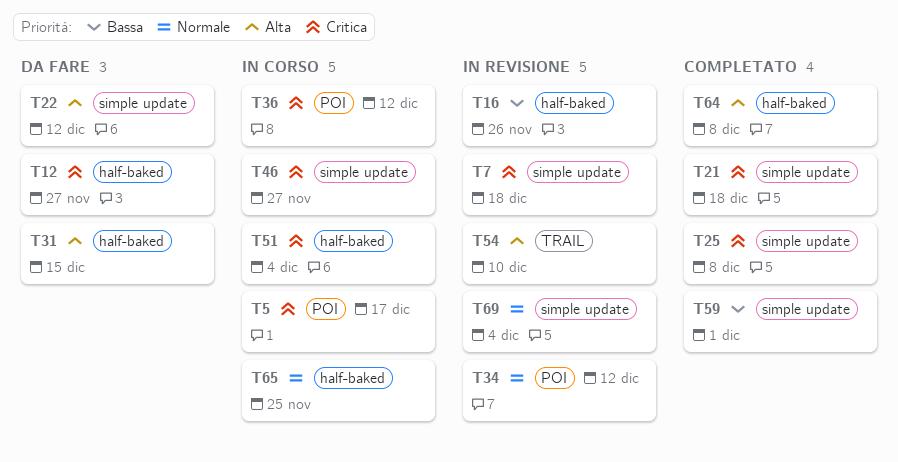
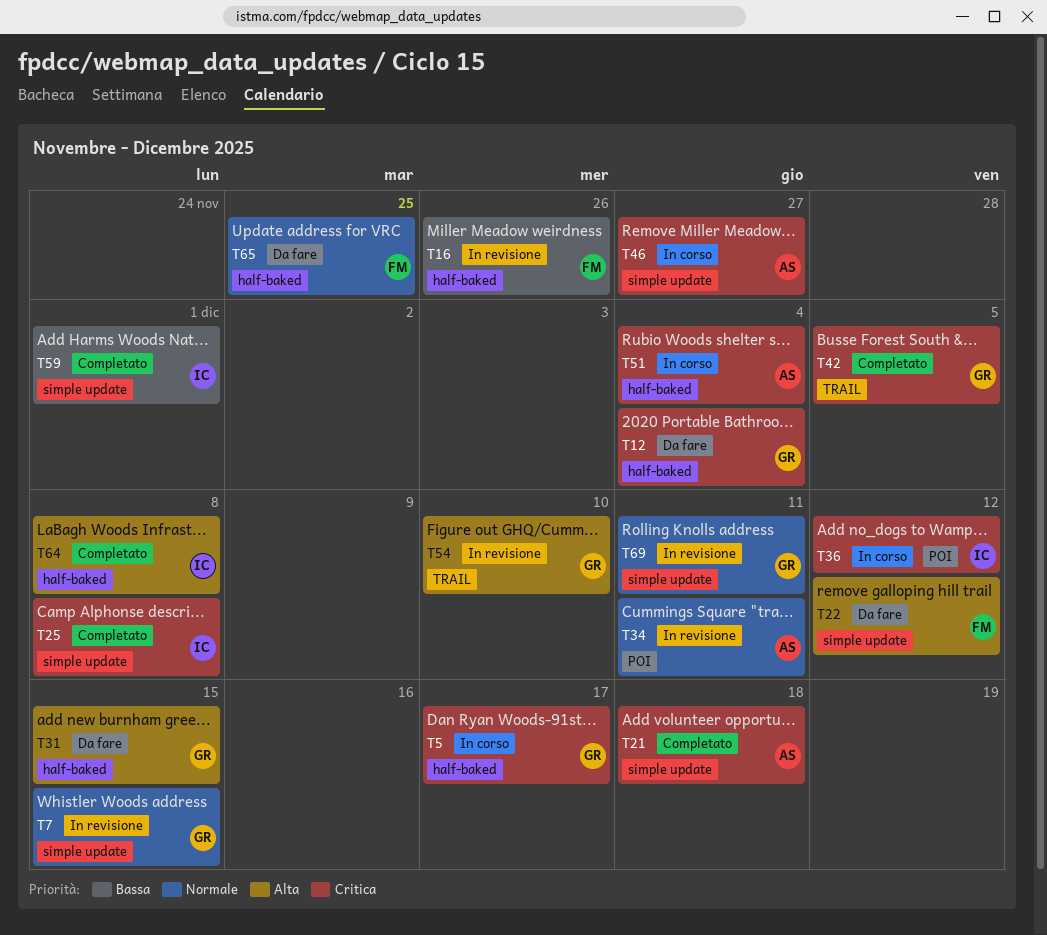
T5, label: POI -> half-baked
T7, priority: Critica -> Normale
T7, due: Dec 18 -> Dec 15
T12, due: Nov 27 -> Dec 4
T34, due: Dec 12 -> Dec 11
T42: none -> present
T65, status: In corso -> Da fare
T69, due: Dec 4 -> Dec 11

